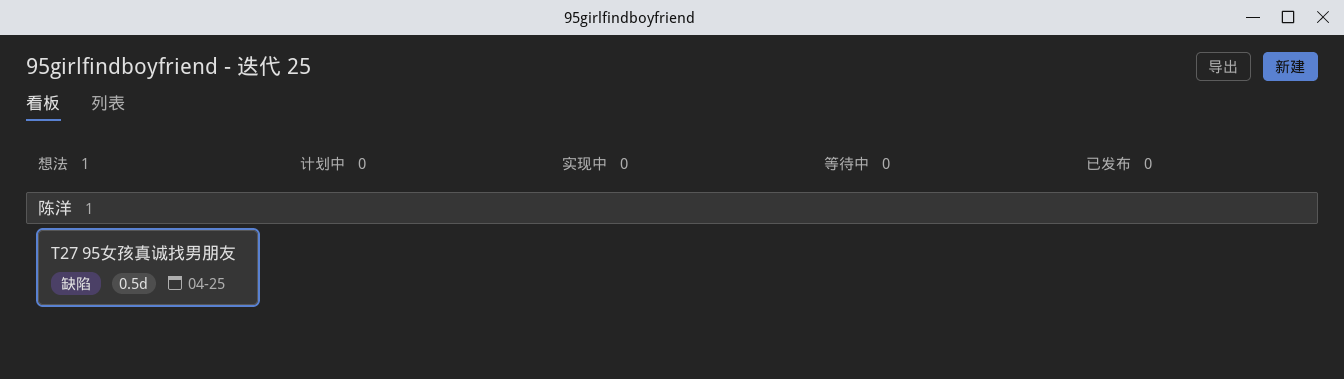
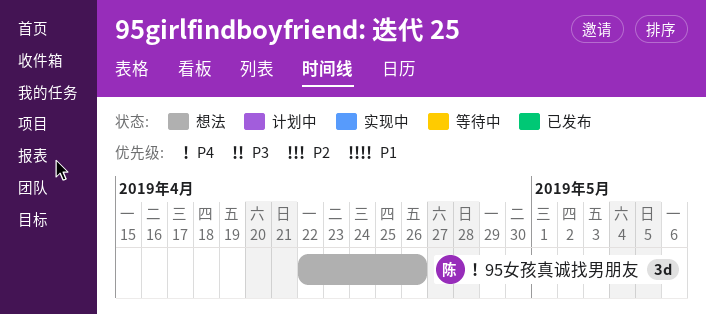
95女孩真诚找男朋友, estimate: 0.5d -> 3d
95女孩真诚找男朋友, due: Apr 25 -> Apr 26

